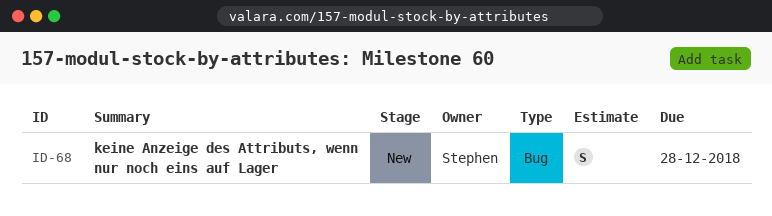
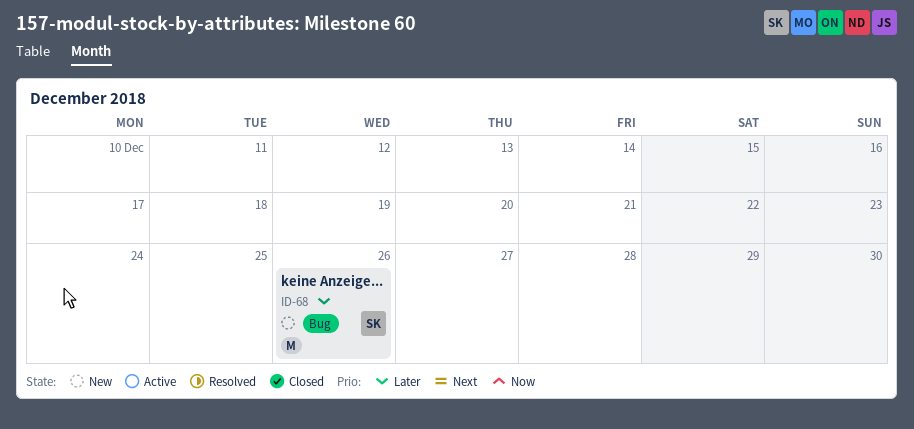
ID-68, estimate: S -> M
ID-68, due: Dec 28 -> Dec 26

